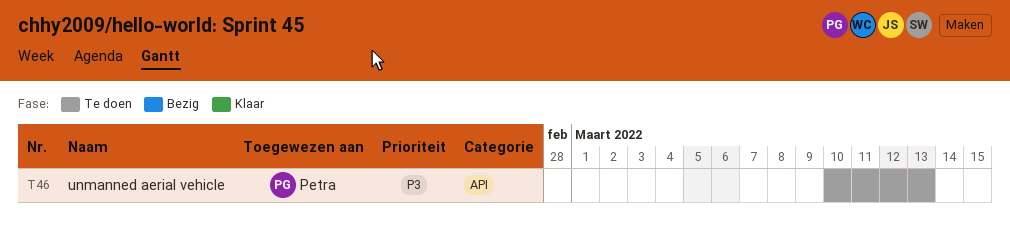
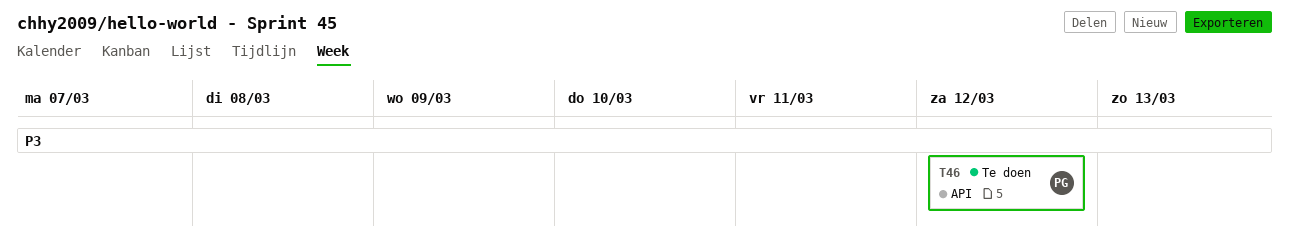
T46, due: Mar 13 -> Mar 12

